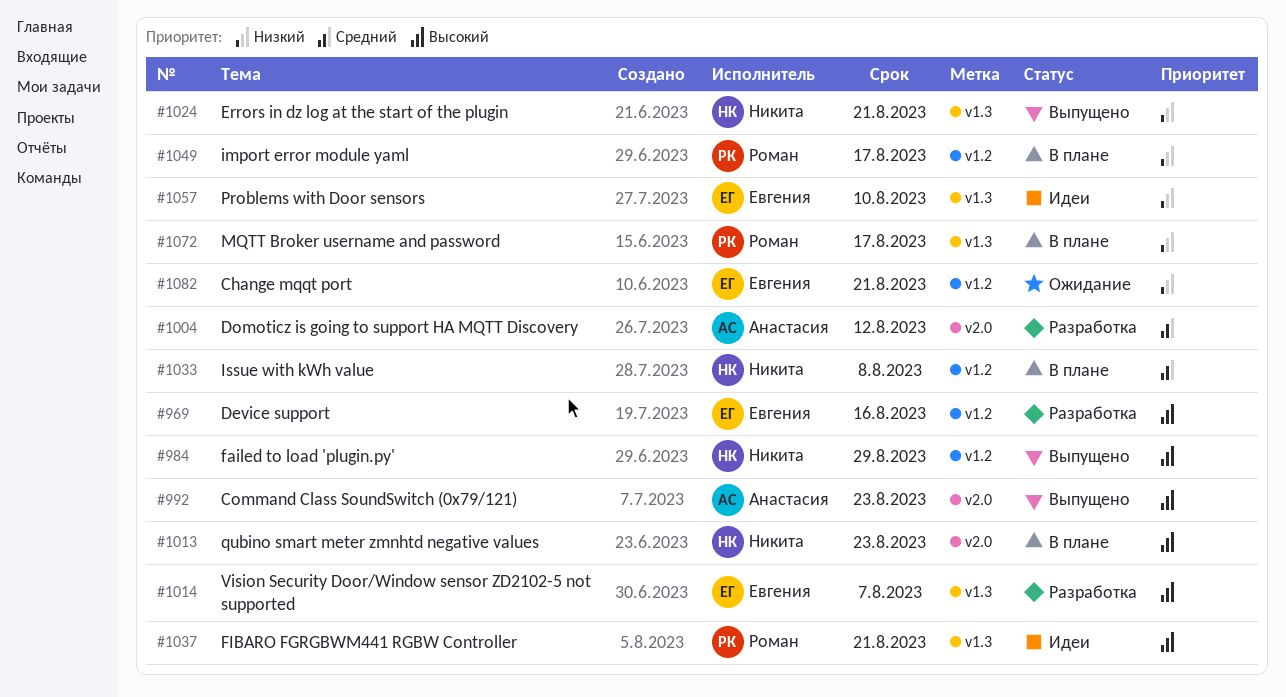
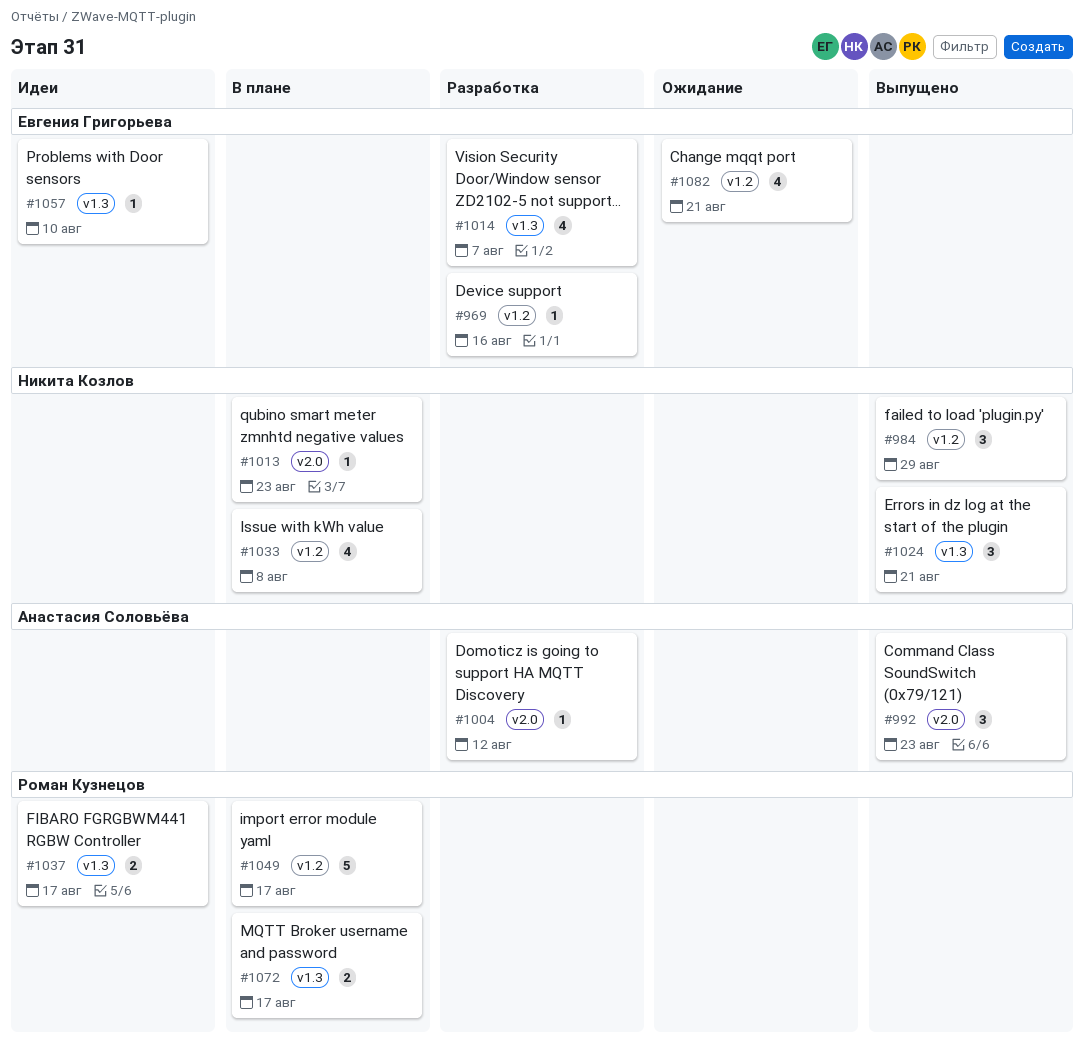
#1037, due: Aug 21 -> Aug 17

